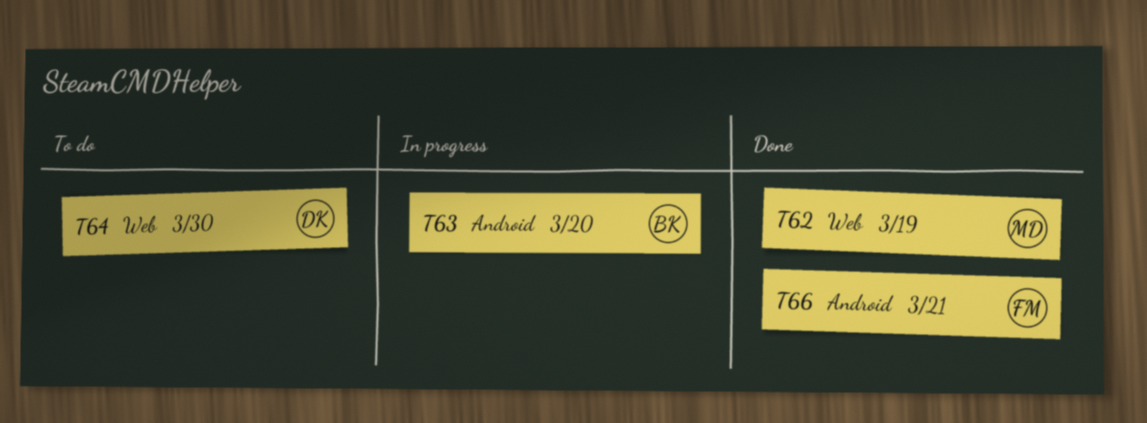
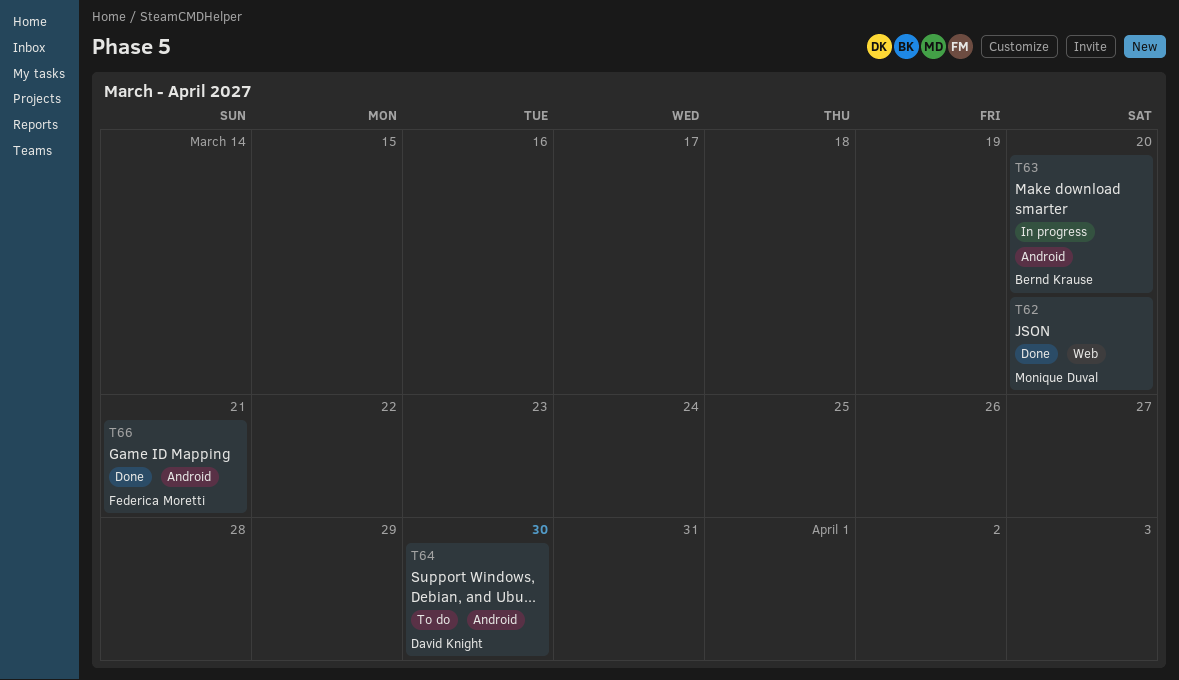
T62, due: Mar 19 -> Mar 20
T64, label: Web -> Android

